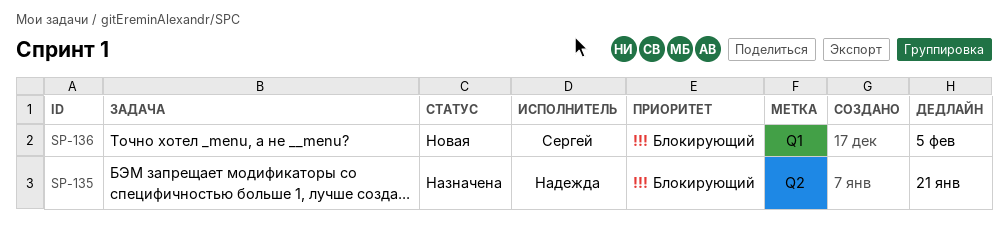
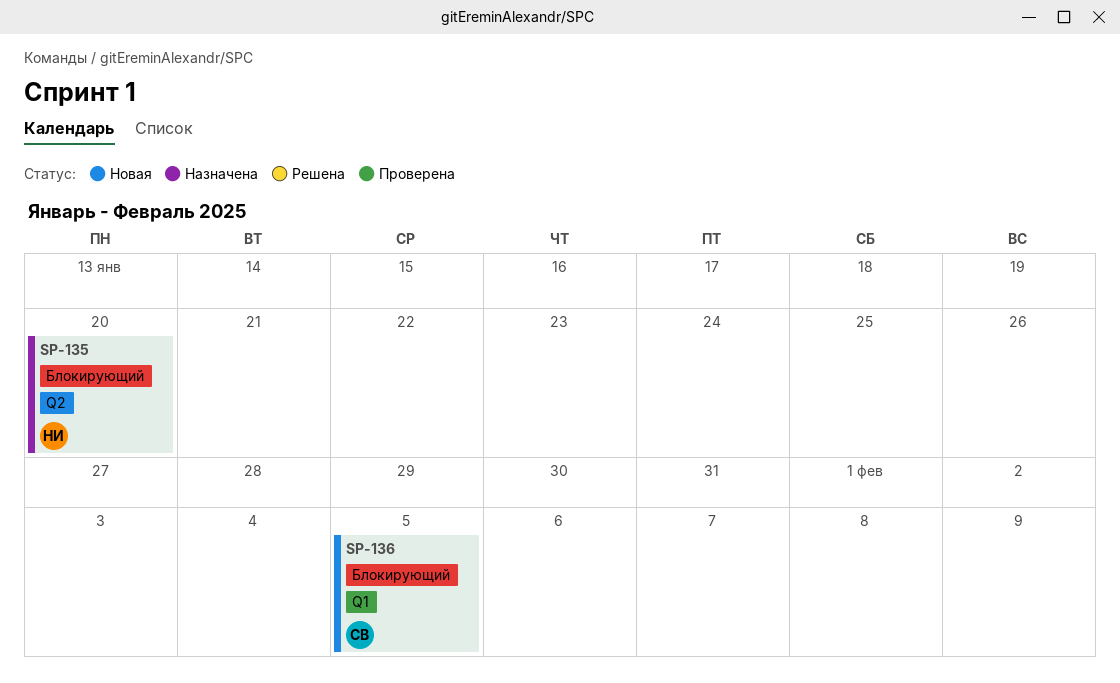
SP-135, due: Jan 21 -> Jan 20

